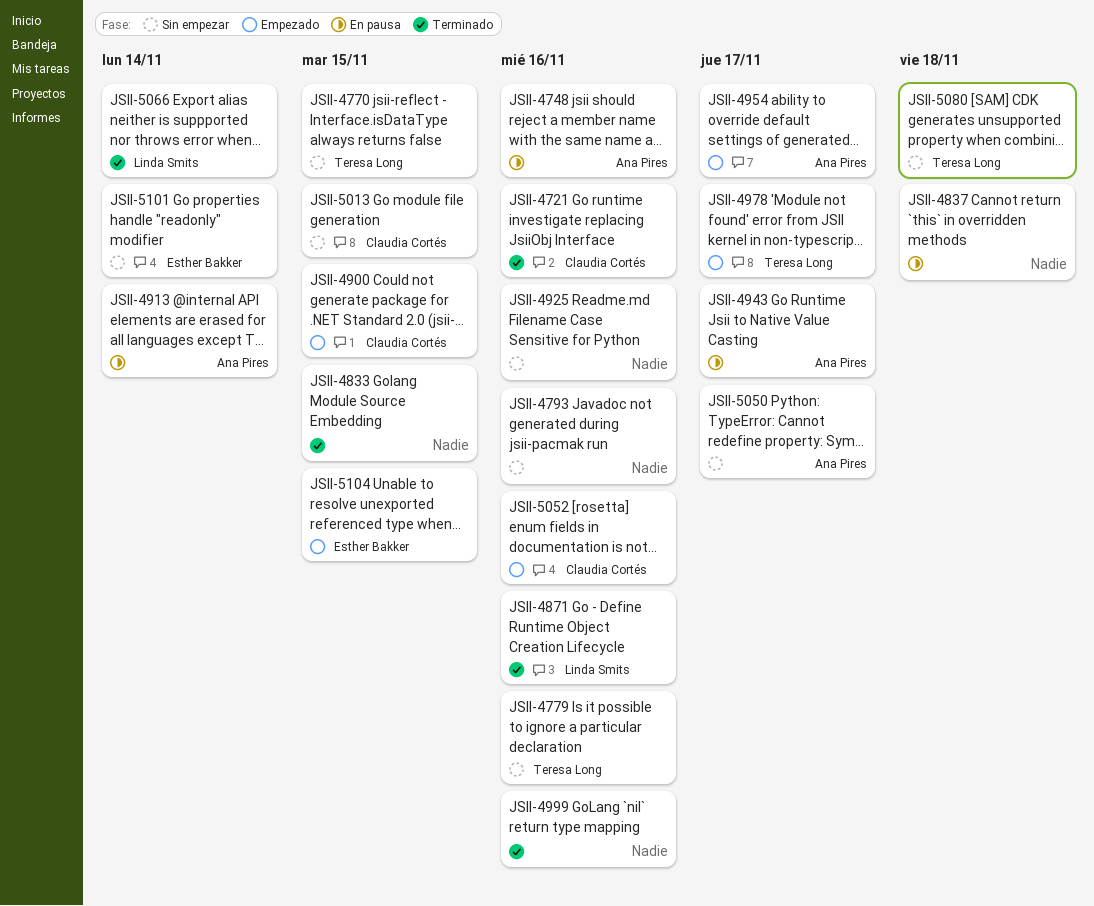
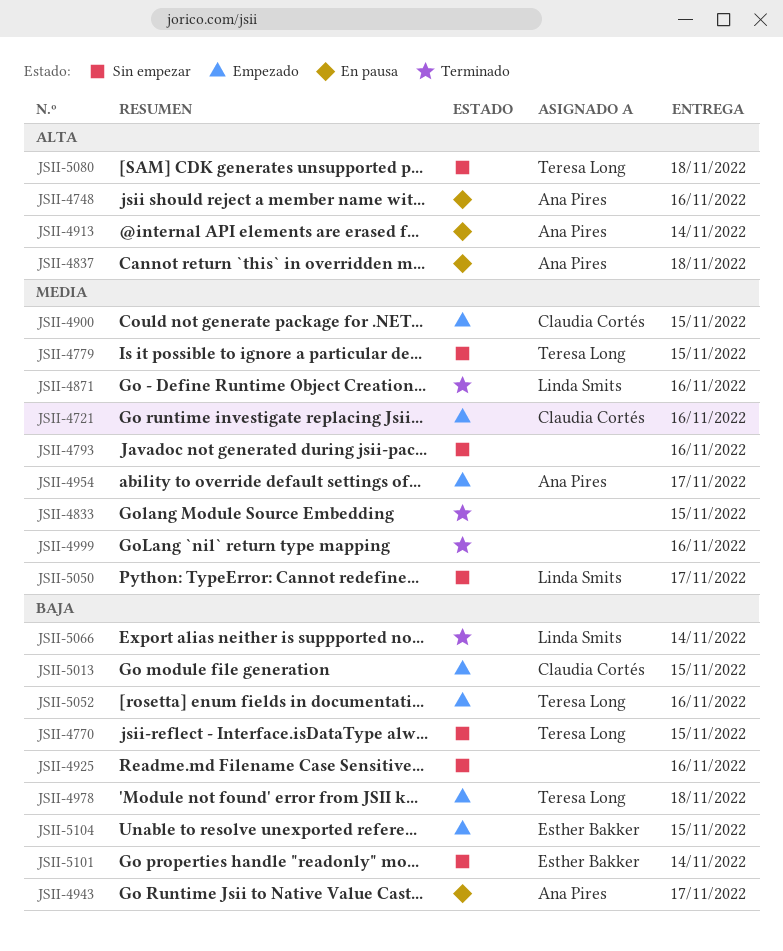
JSII-4721, status: Terminado -> Empezado
JSII-4779, due: Nov 16 -> Nov 15
JSII-4837, owner: none -> Ana Pires
JSII-4978, due: Nov 17 -> Nov 18
JSII-5013, status: Sin empezar -> Empezado
JSII-5050, owner: Ana Pires -> Linda Smits
JSII-5052, owner: Claudia Cortés -> Teresa Long

